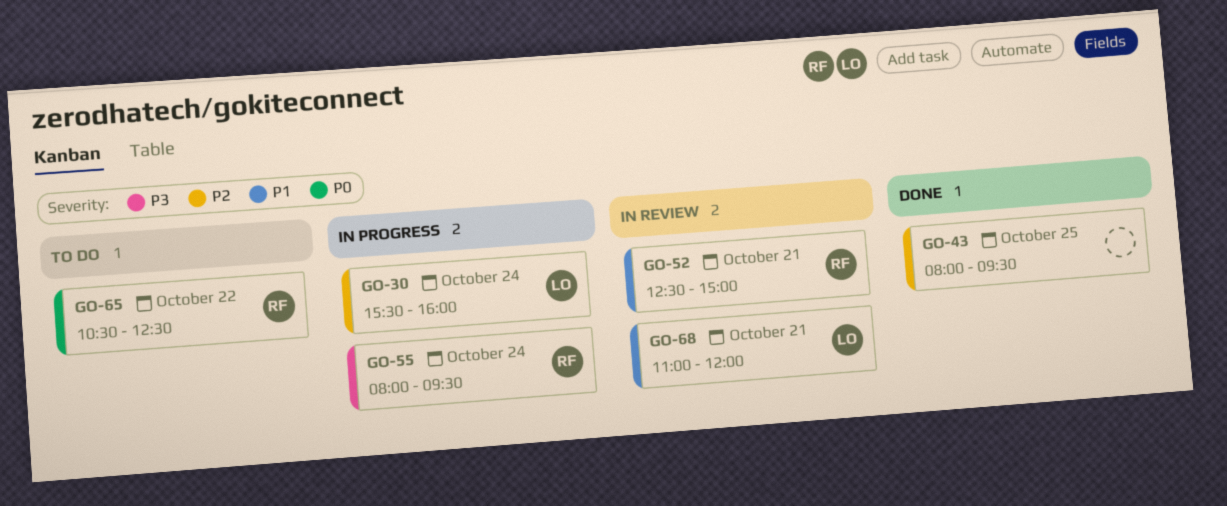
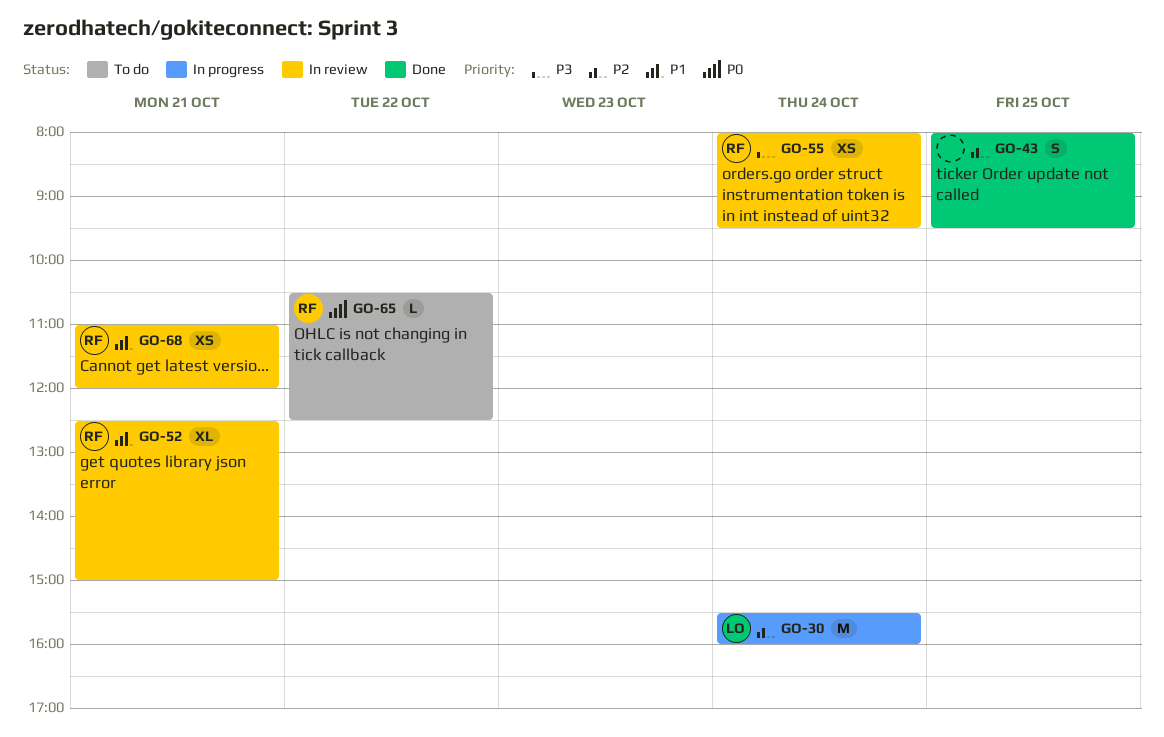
GO-55, status: In progress -> In review
GO-68, owner: LO -> RF

